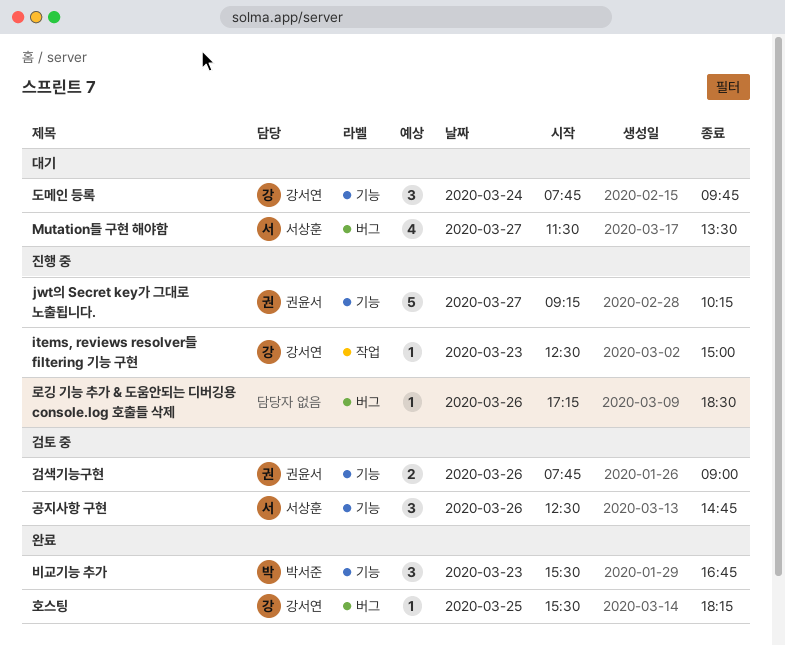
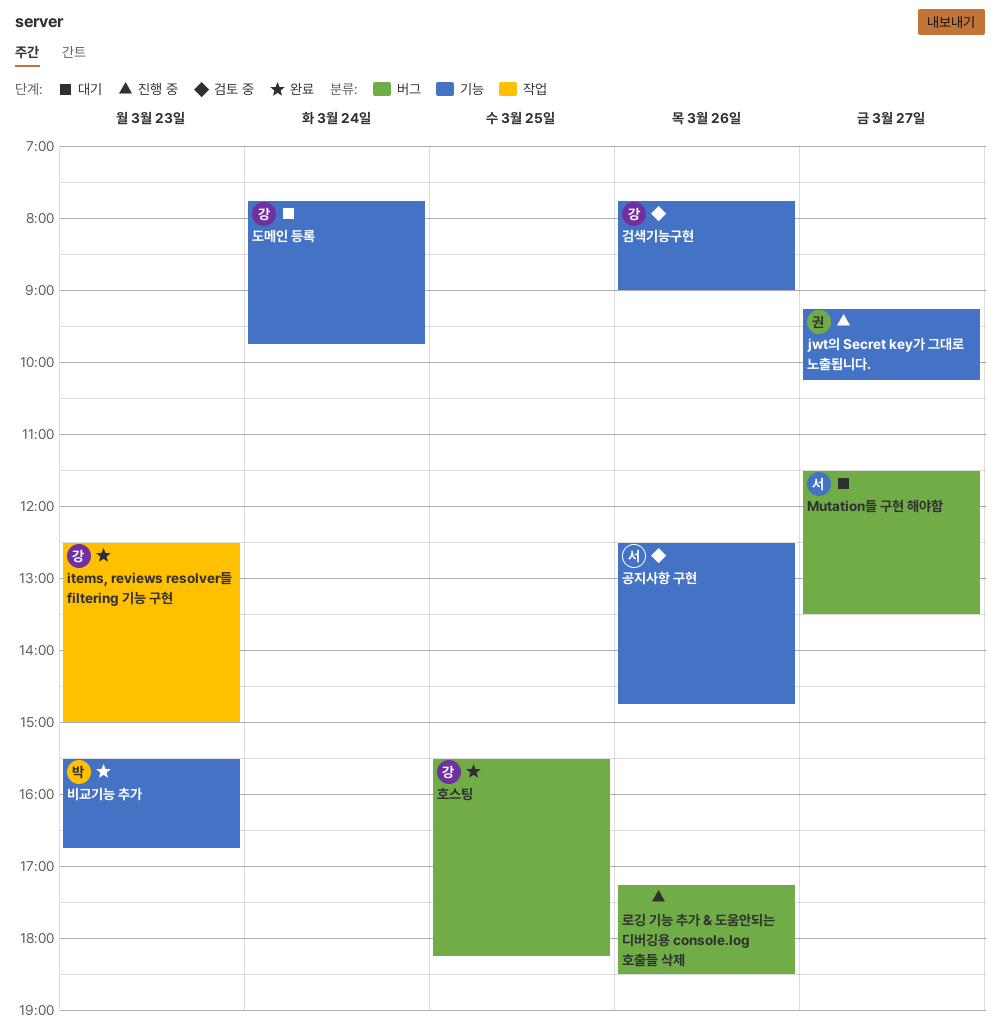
items, reviews resolver들 filtering 기능 구현, status: 진행 중 -> 완료
검색기능구현, owner: 권윤서 -> 강서연

